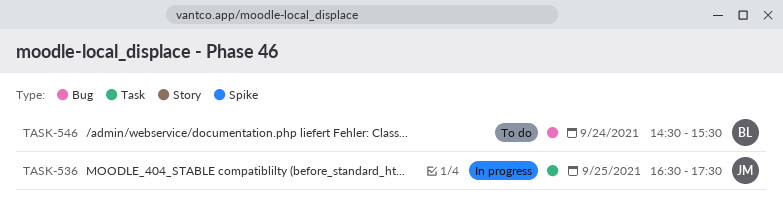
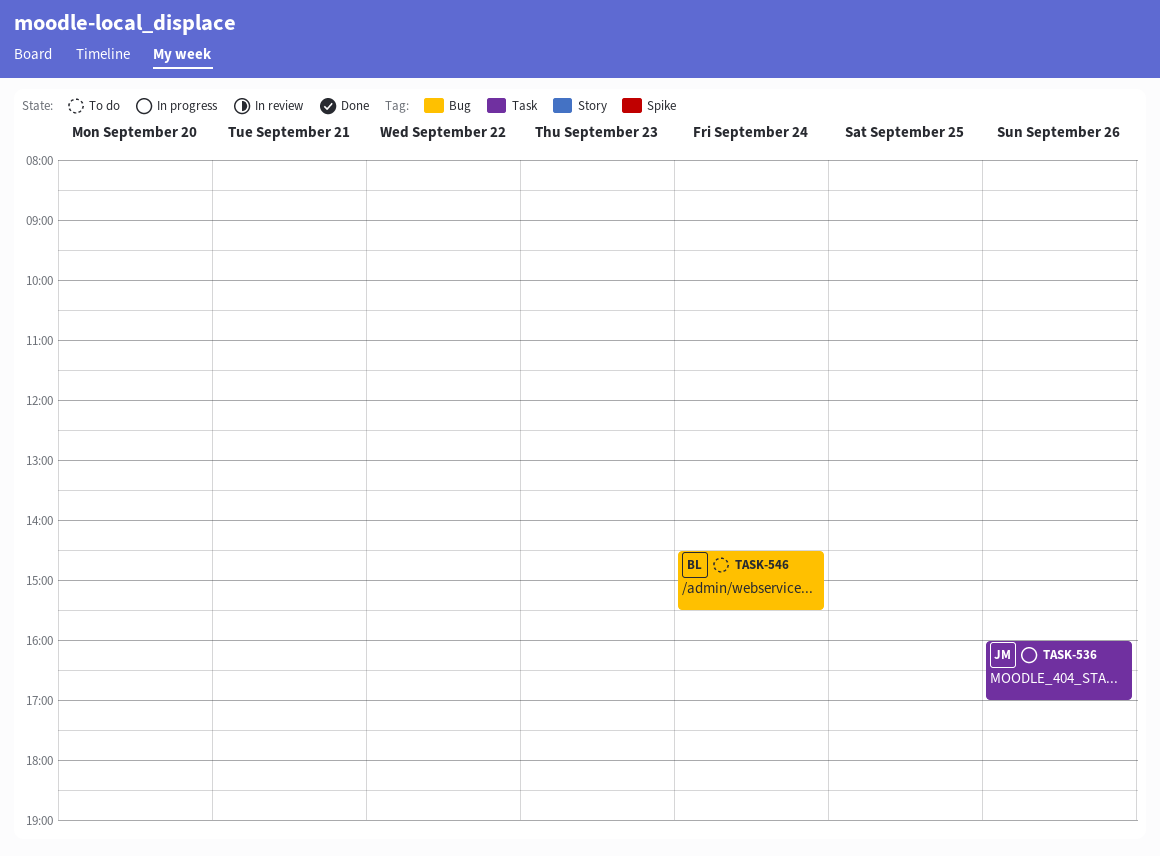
TASK-536, day: Sep 25 -> Sep 26
TASK-536, begins: 16:30 -> 16:00
TASK-536, ends: 17:30 -> 17:00

